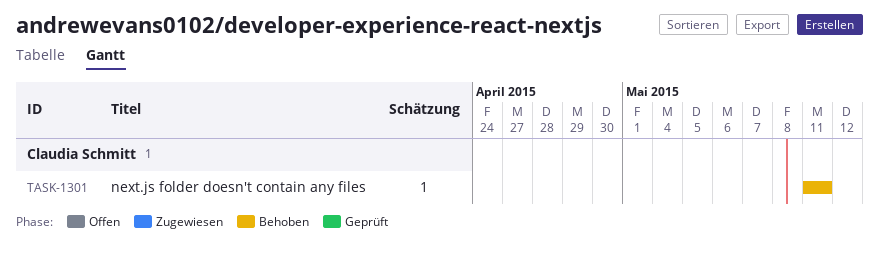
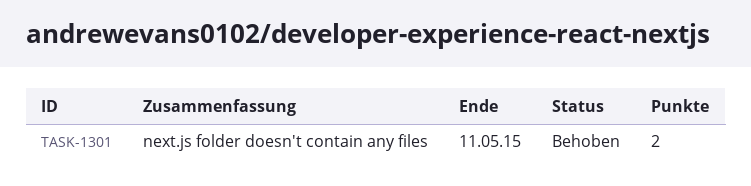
TASK-1301, estimate: 1 -> 2

